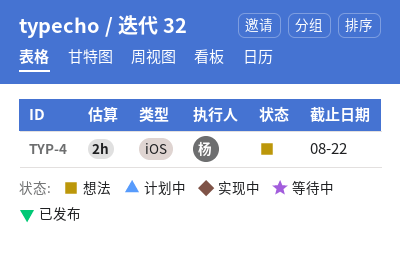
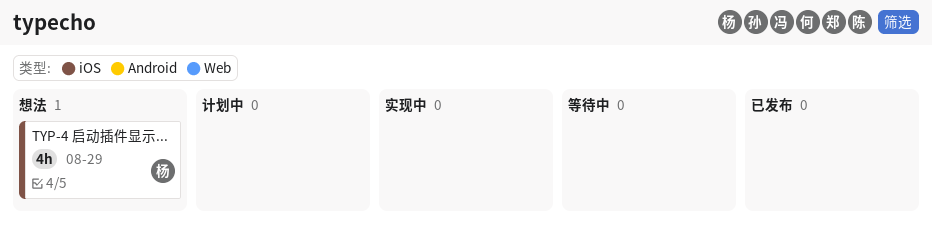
TYP-4, estimate: 2h -> 4h
TYP-4, due: Aug 22 -> Aug 29

